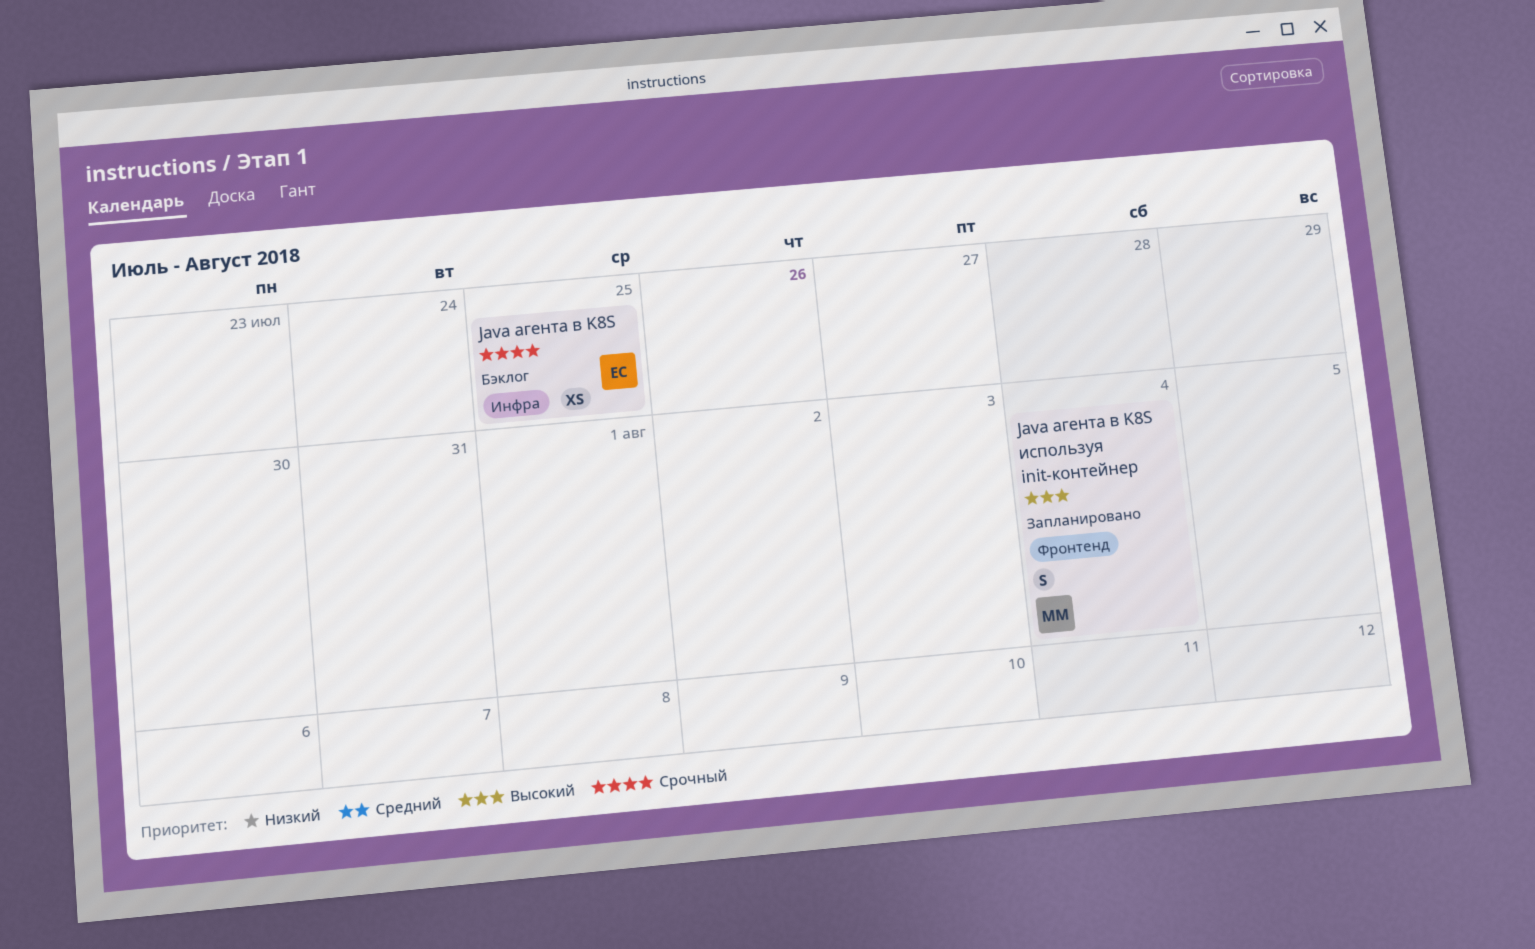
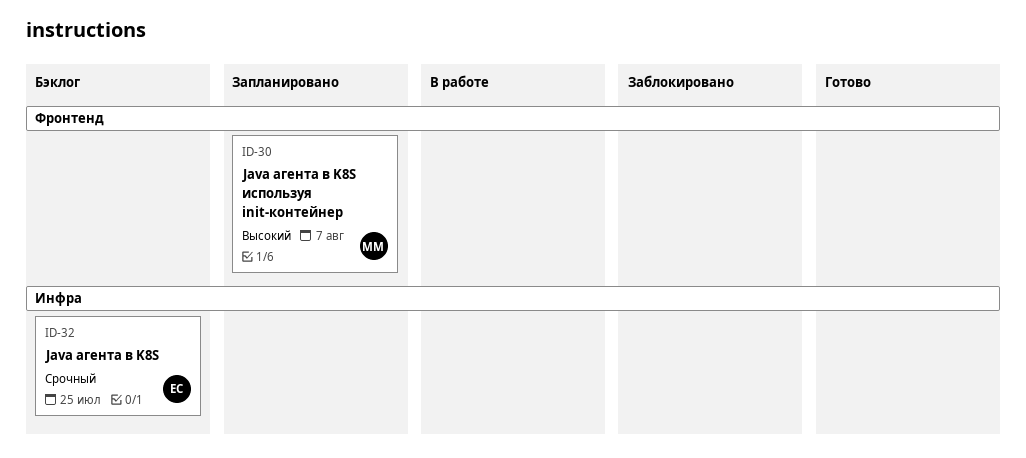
Java агента в K8S используя init-контейнер, due: Aug 4 -> Aug 7

